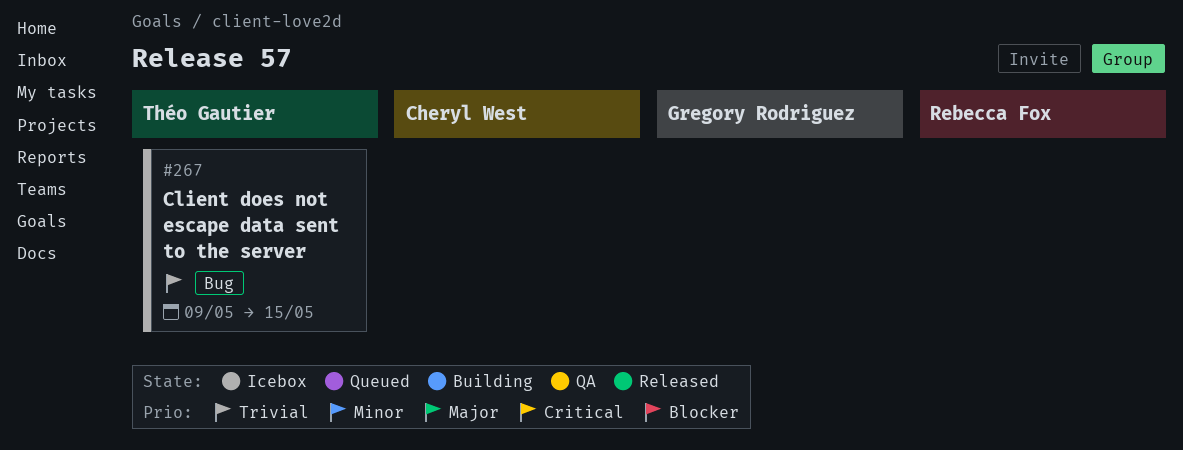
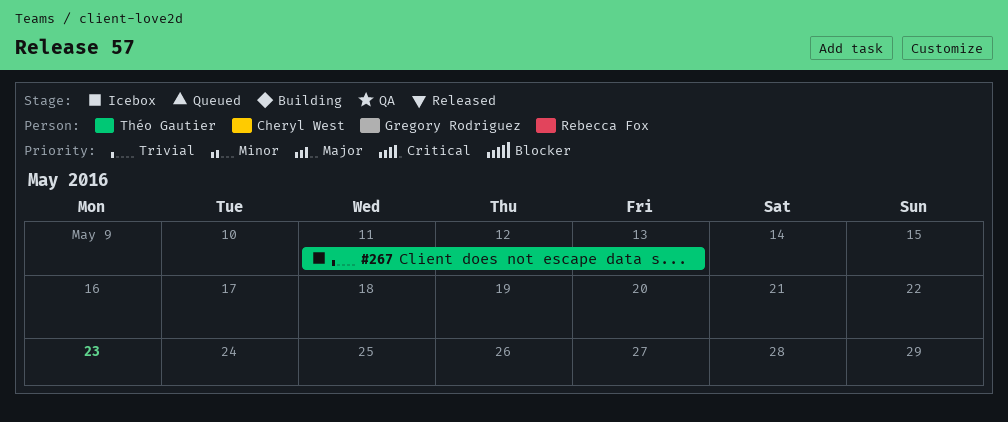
#267, start: May 9 -> May 11
#267, due: May 15 -> May 13

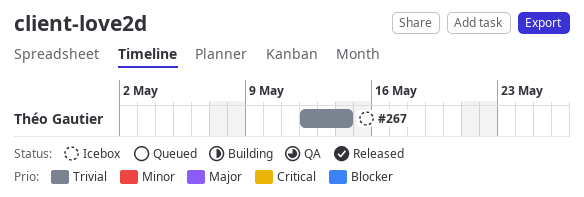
#267, start: May 11 -> May 12
#267, due: May 13 -> May 14

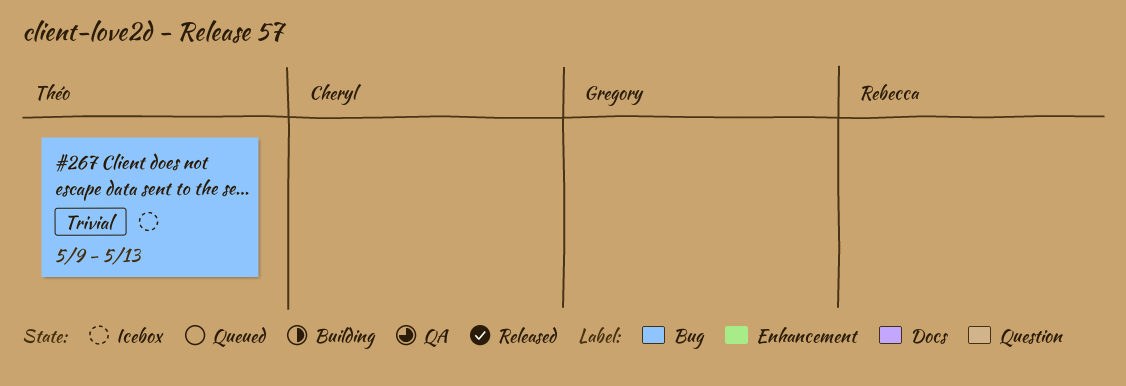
#267, start: May 12 -> May 9
#267, due: May 14 -> May 13

